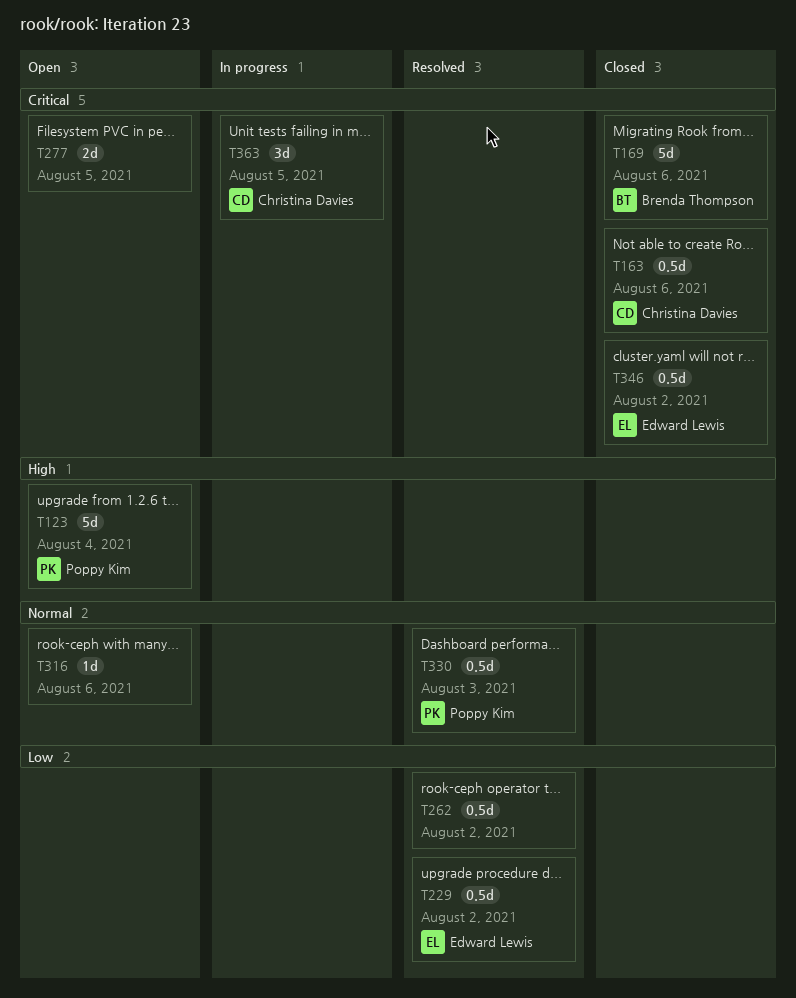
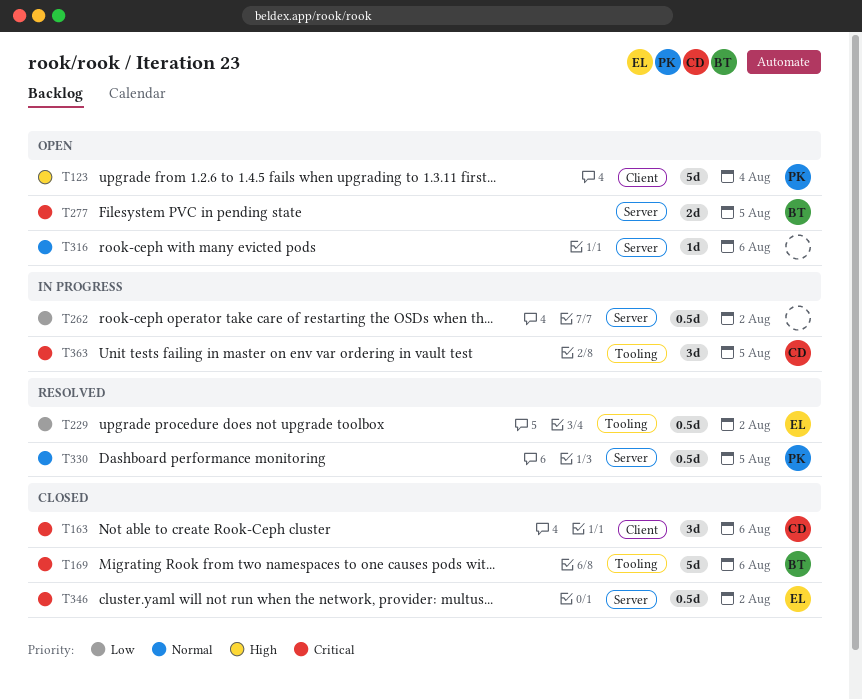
T163, estimate: 0.5d -> 3d
T262, status: Resolved -> In progress
T277, owner: none -> Brenda Thompson
T330, due: Aug 3 -> Aug 5

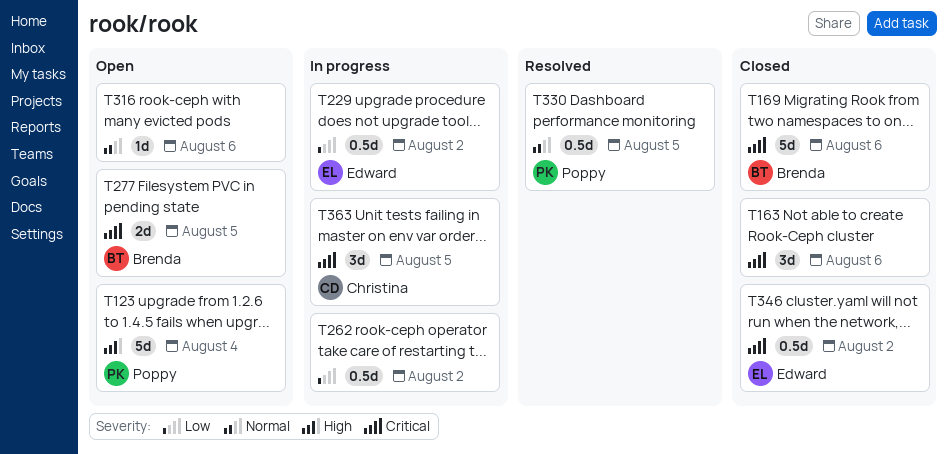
T163, owner: Christina -> none
T229, status: Resolved -> In progress

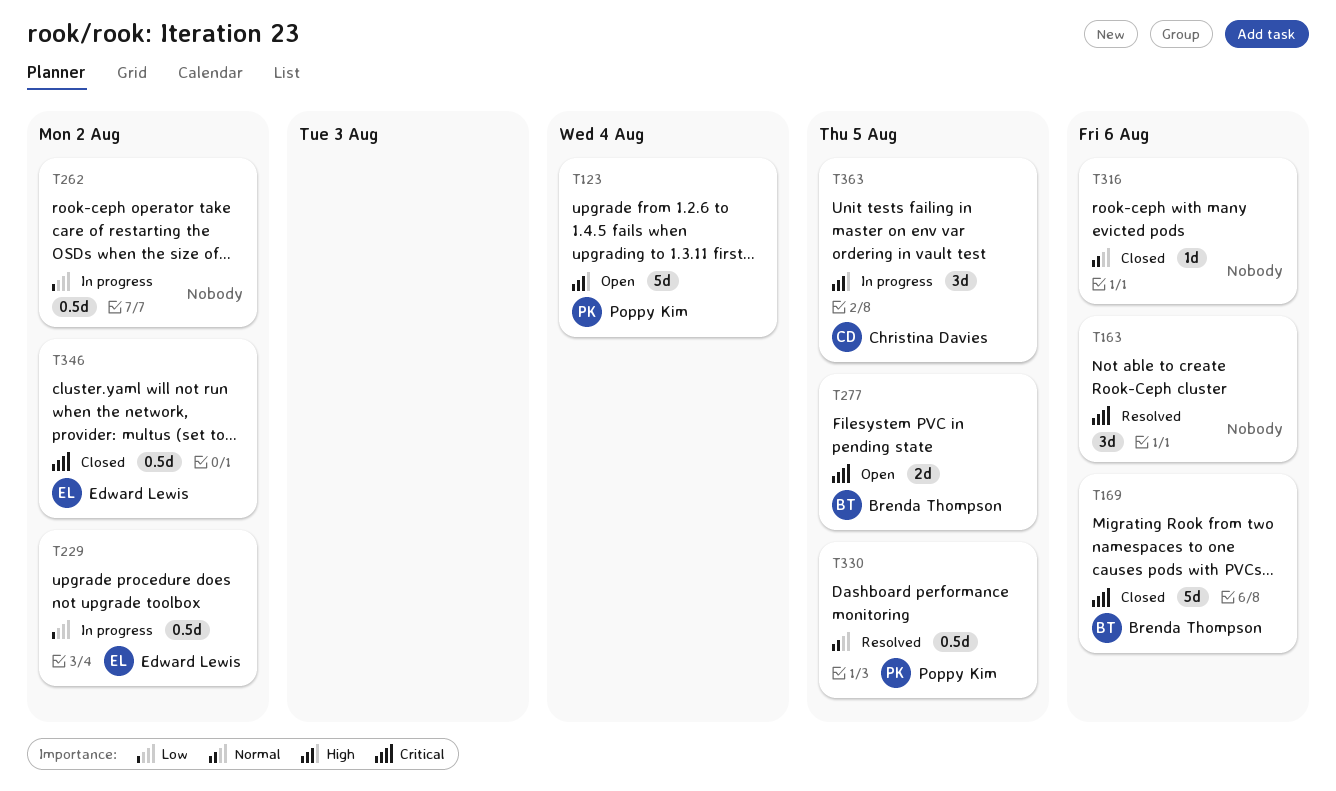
T163, status: Closed -> Resolved
T316, status: Open -> Closed
T363, priority: Critical -> High

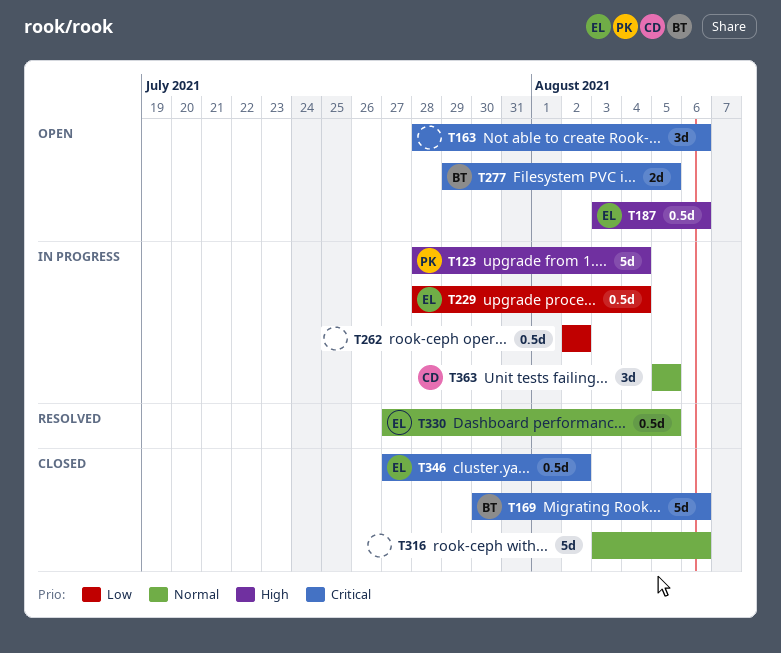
T123, status: Open -> In progress
T163, status: Resolved -> Open
T187: none -> present
T229, due: Aug 2 -> Aug 4
T316, estimate: 1d -> 5d
T330, owner: Poppy Kim -> Edward Lewis
T363, priority: High -> Normal

